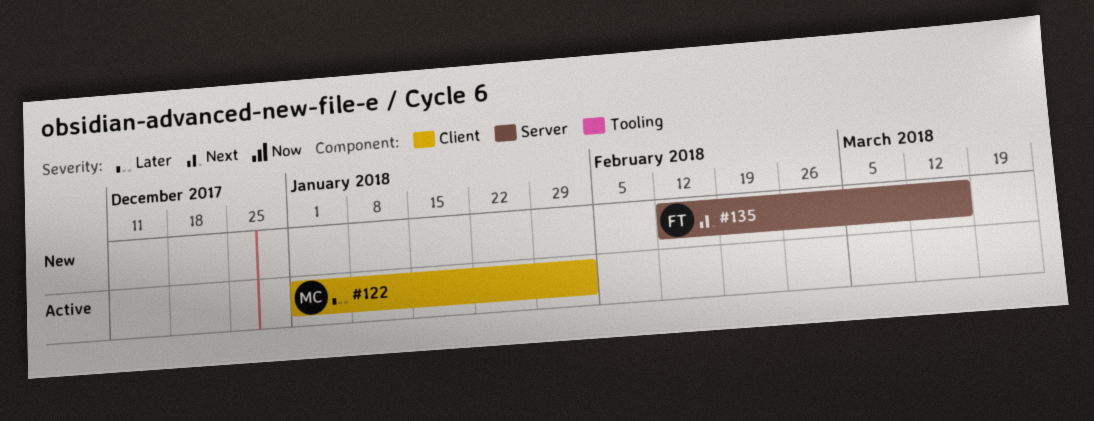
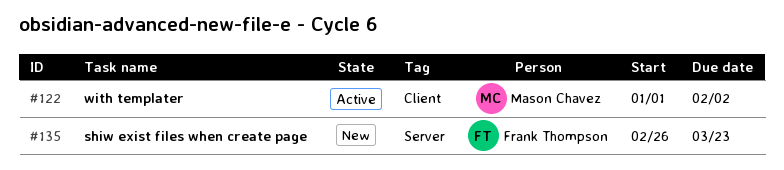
#135, start: Feb 12 -> Feb 26
#135, due: Mar 16 -> Mar 23

